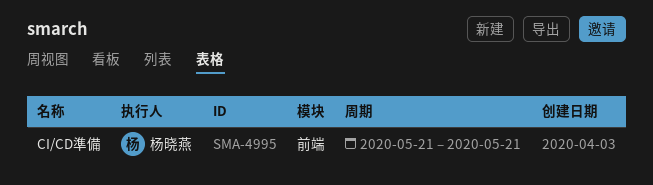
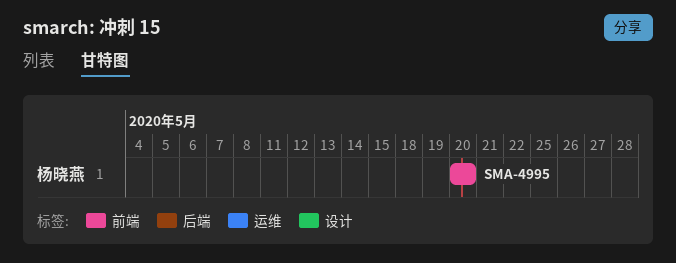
SMA-4995, start: May 21 -> May 20
SMA-4995, due: May 21 -> May 20

